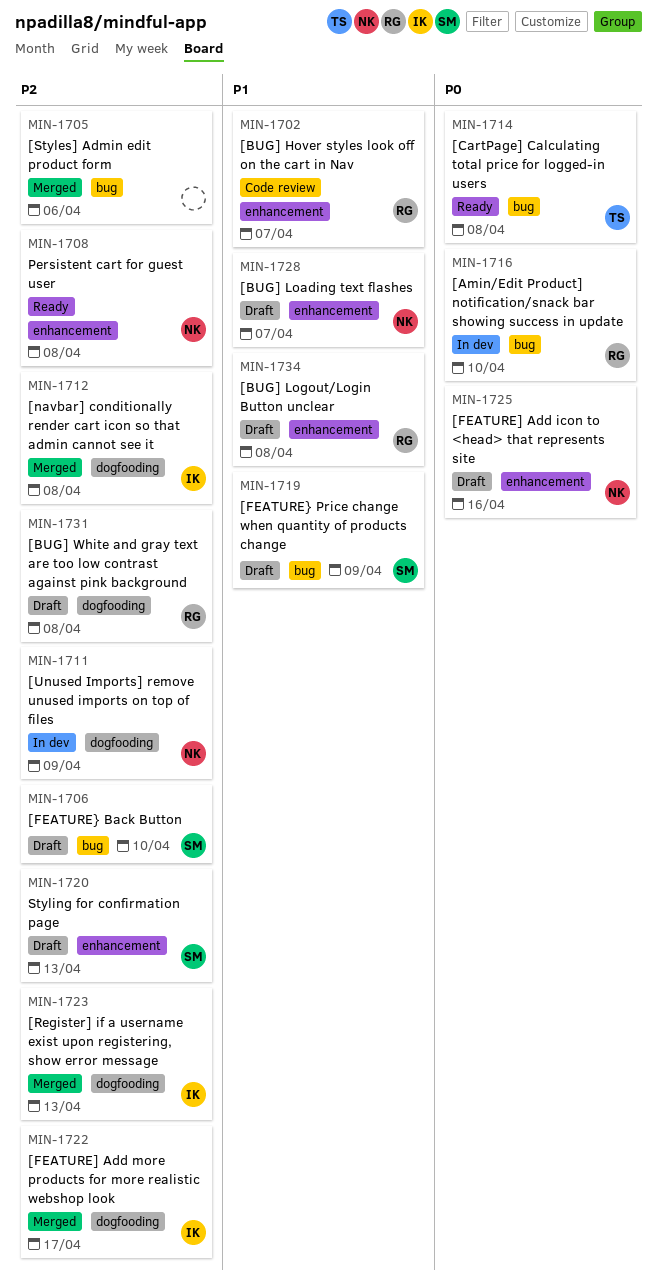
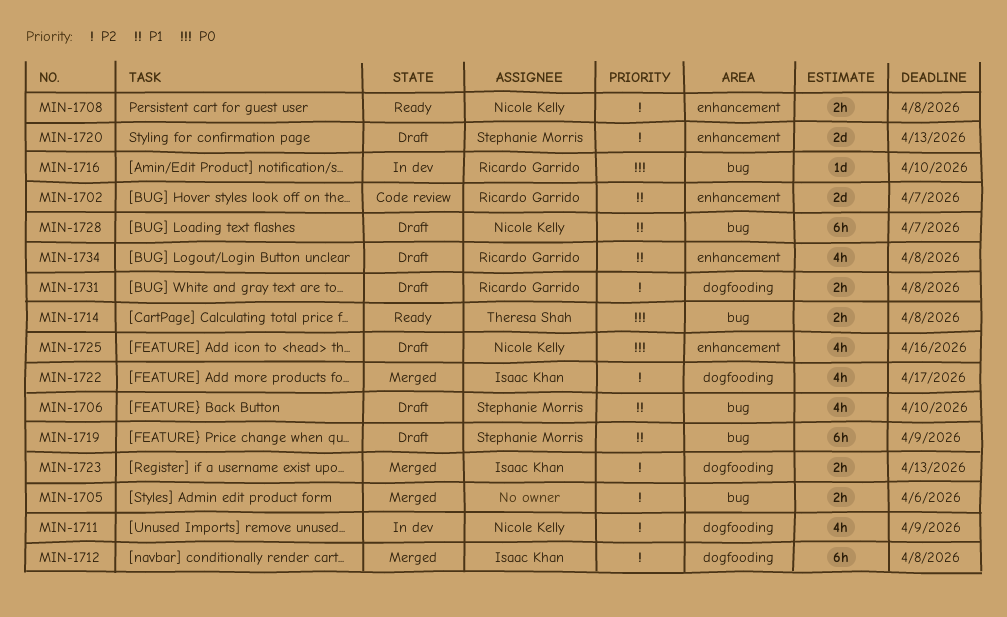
MIN-1706, priority: P2 -> P1
MIN-1728, label: enhancement -> bug

